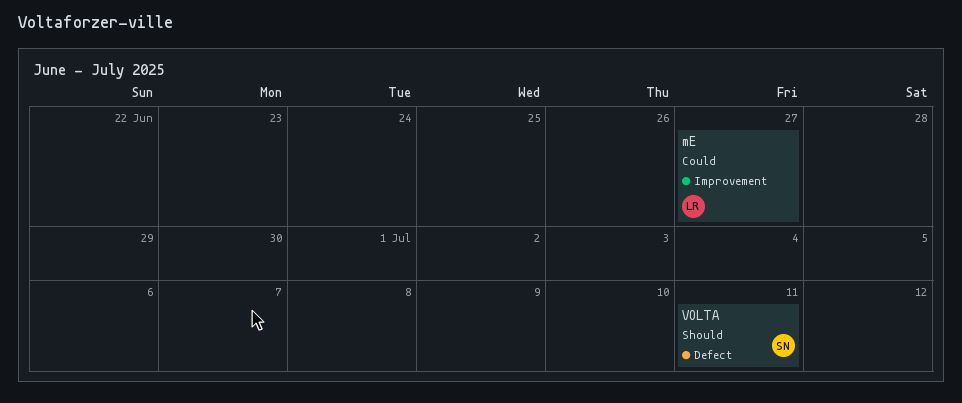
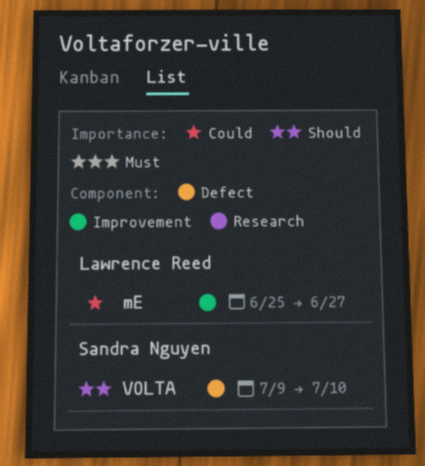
VOLTA, due: Jul 11 -> Jul 10

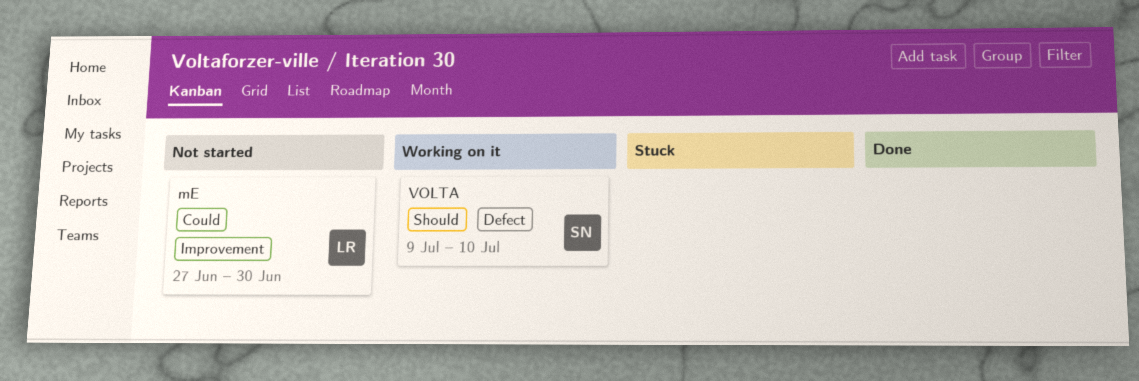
mE, start: Jun 25 -> Jun 27
mE, due: Jun 27 -> Jun 30

